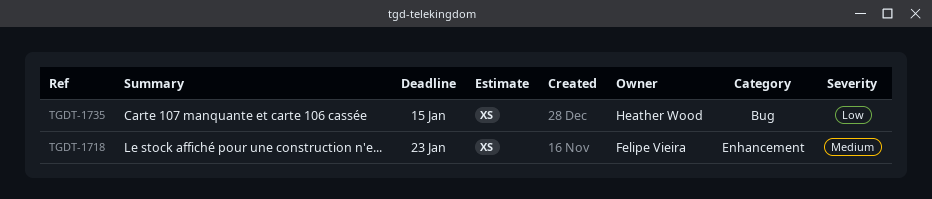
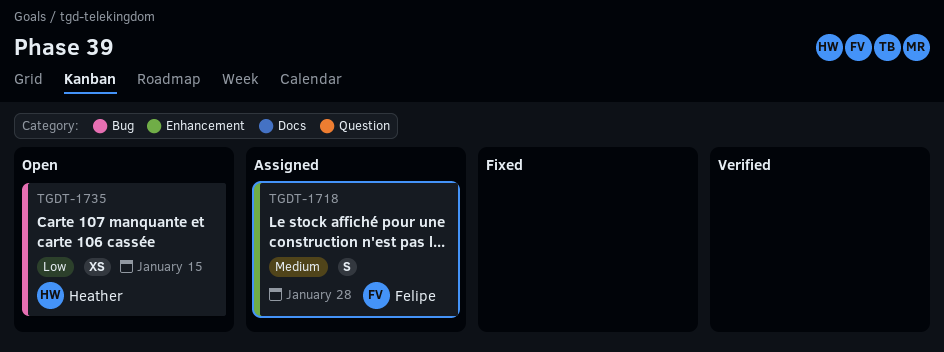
TGDT-1718, estimate: XS -> S
TGDT-1718, due: Jan 23 -> Jan 28

